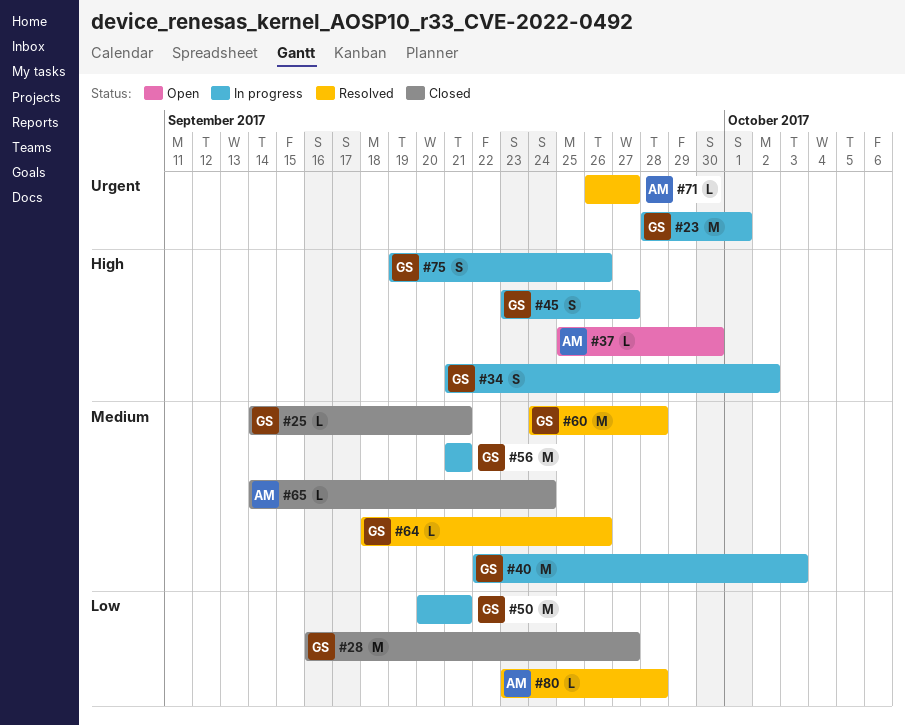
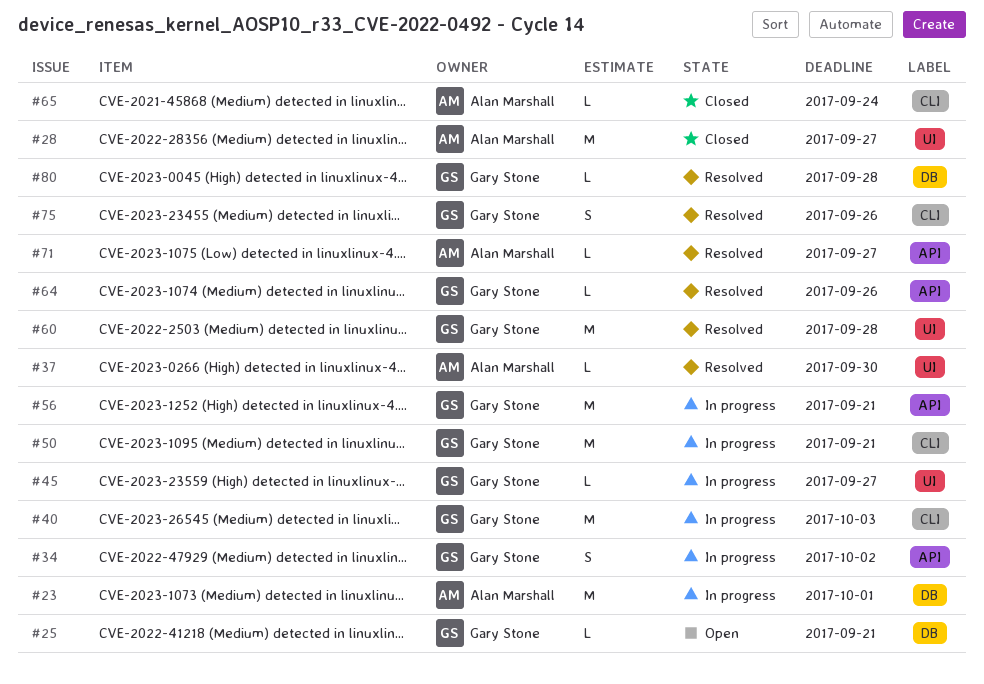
#23, owner: Gary Stone -> Alan Marshall
#25, status: Closed -> Open
#28, owner: Gary Stone -> Alan Marshall
#37, status: Open -> Resolved
#45, estimate: S -> L
#75, status: In progress -> Resolved
#80, owner: Alan Marshall -> Gary Stone

